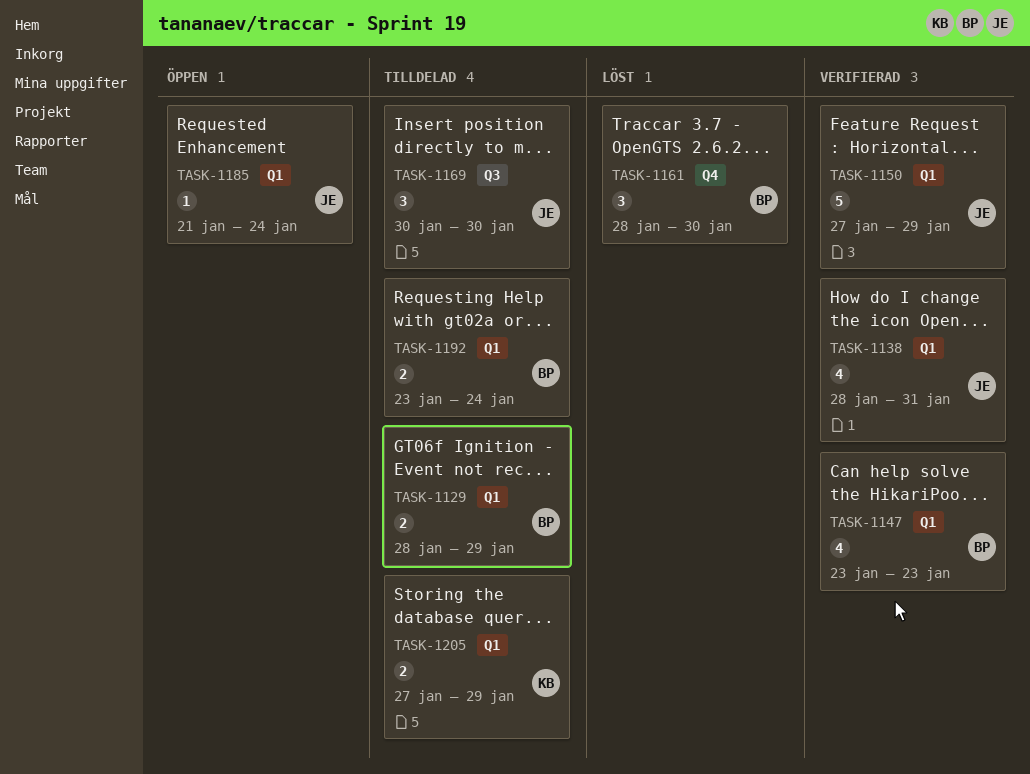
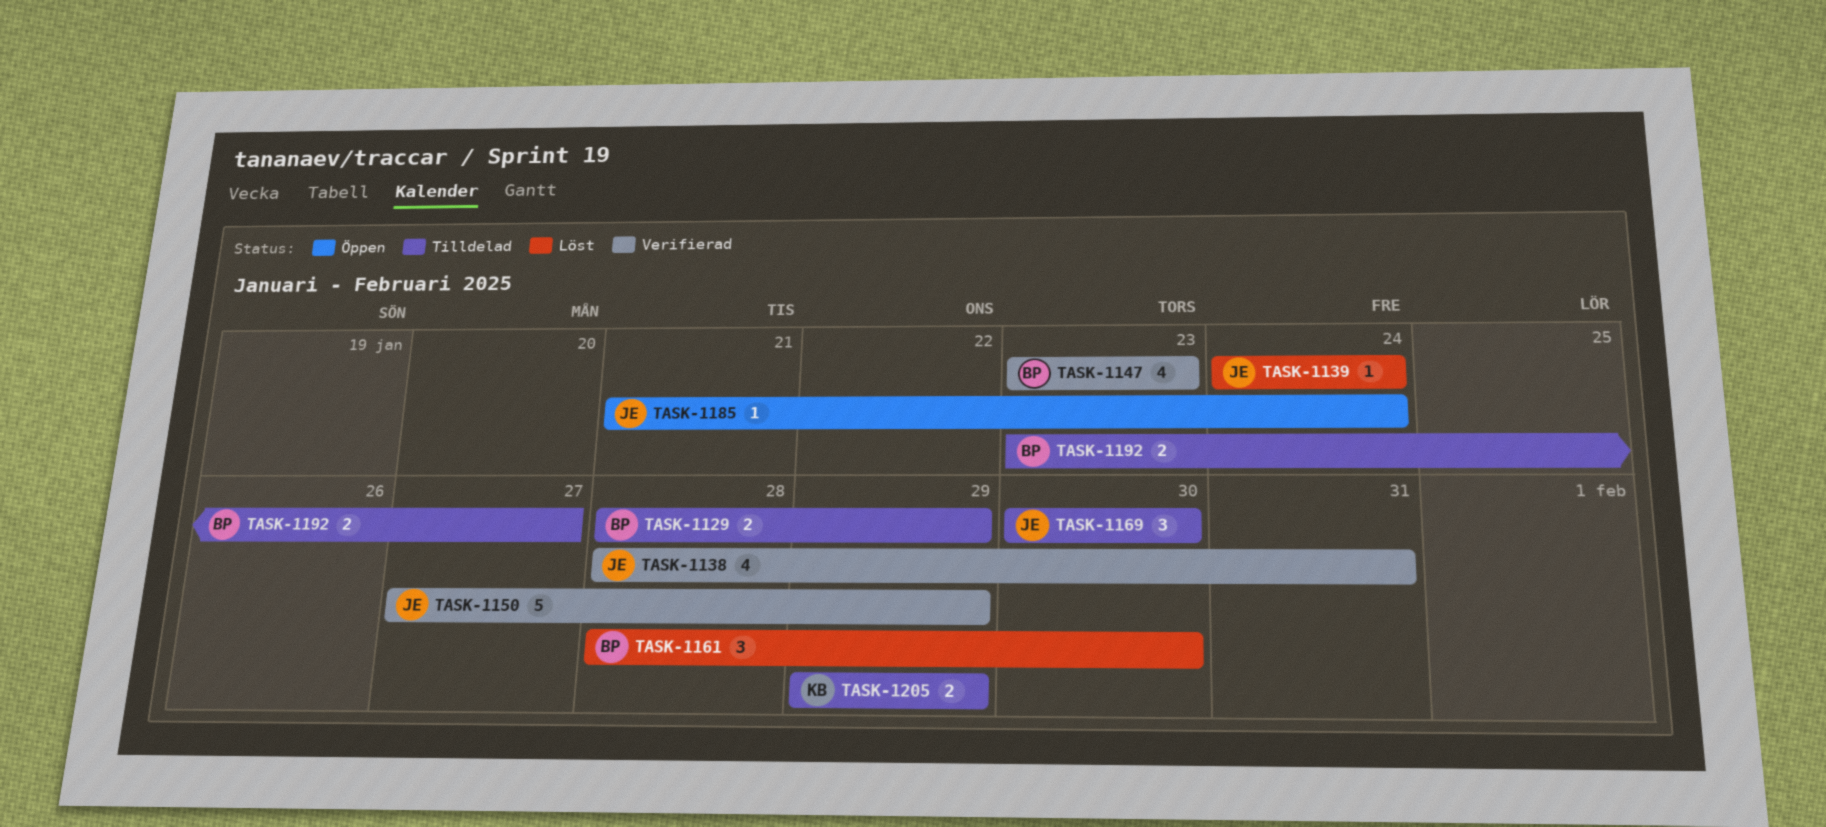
TASK-1139: none -> present
TASK-1192, due: Jan 24 -> Jan 27
TASK-1205, start: Jan 27 -> Jan 29

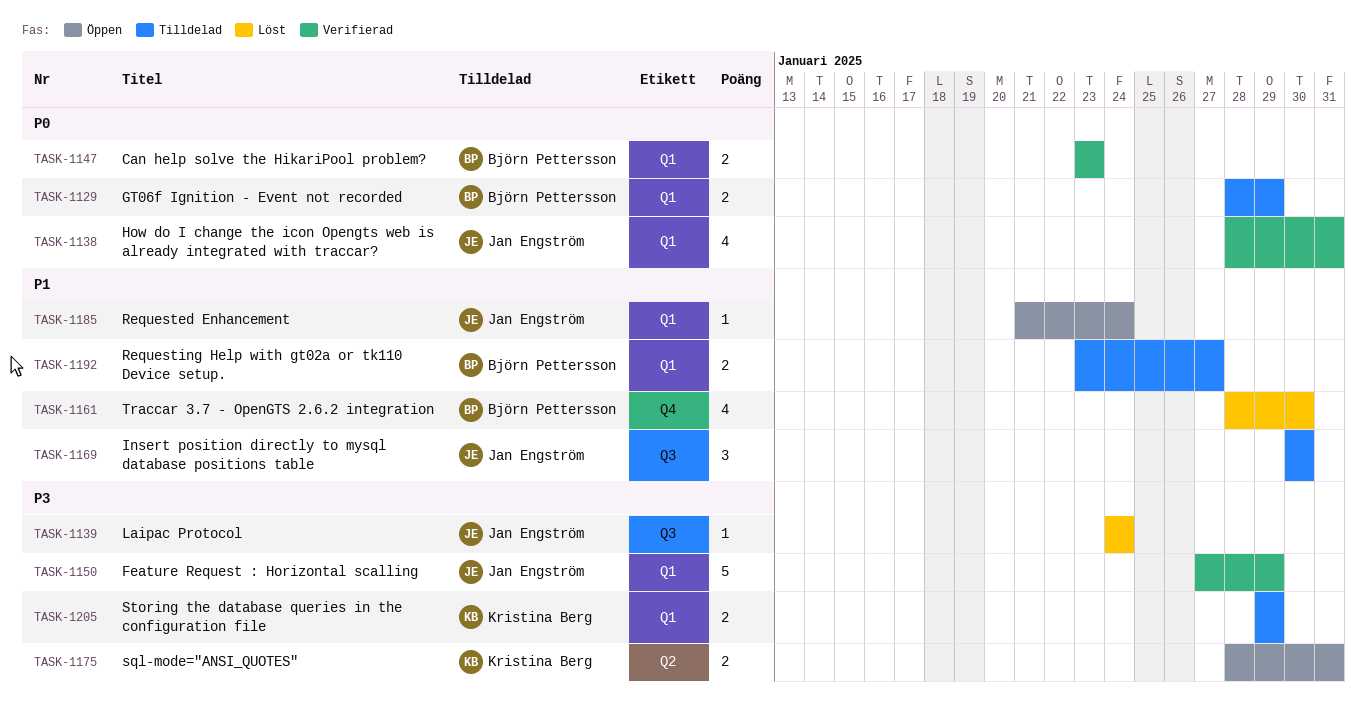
TASK-1147, estimate: 4 -> 2
TASK-1161, estimate: 3 -> 4
TASK-1175: none -> present

